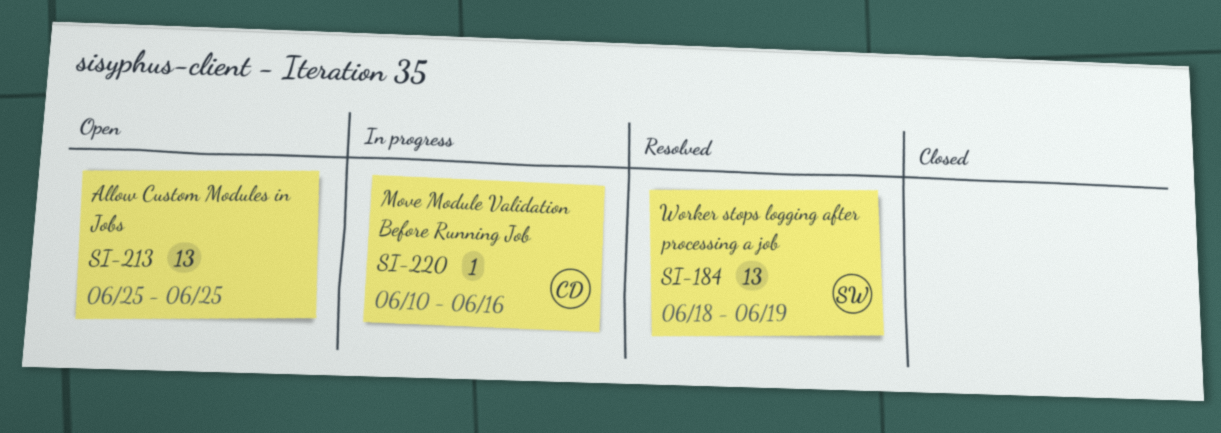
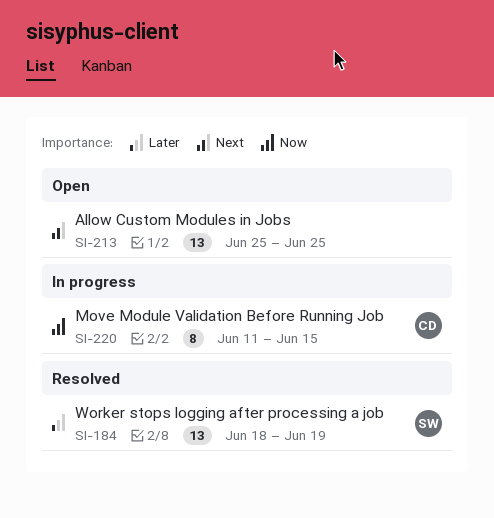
SI-220, estimate: 1 -> 8
SI-220, start: Jun 10 -> Jun 11
SI-220, due: Jun 16 -> Jun 15

